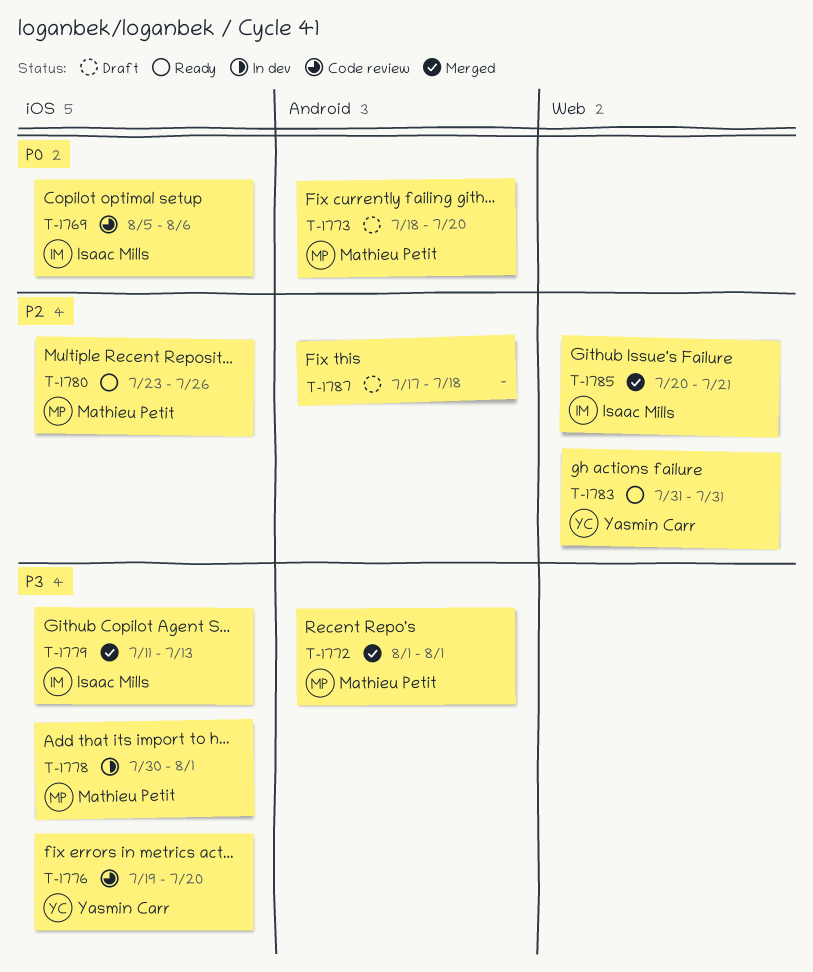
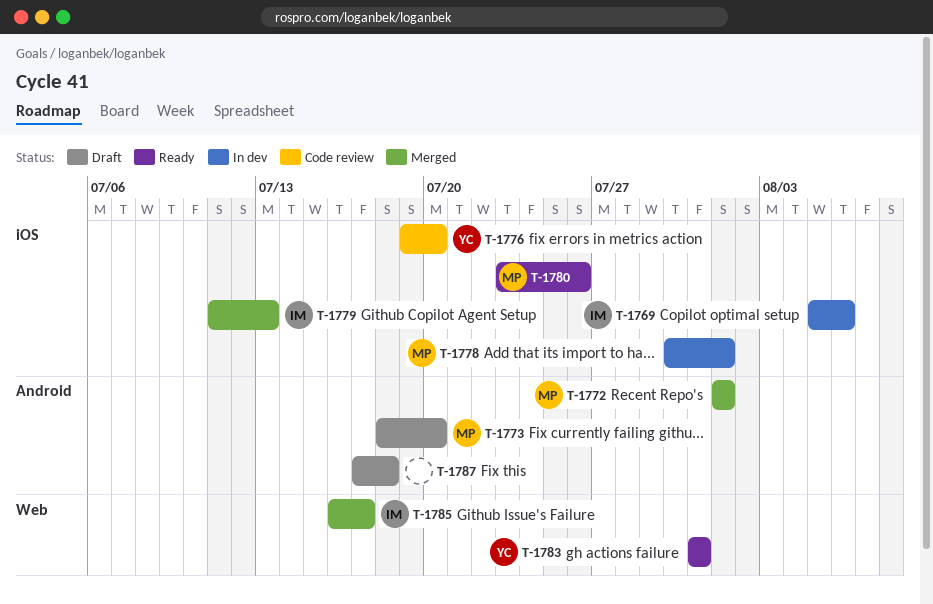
T-1769, status: Code review -> In dev
T-1785, start: Jul 20 -> Jul 16
T-1785, due: Jul 21 -> Jul 17

